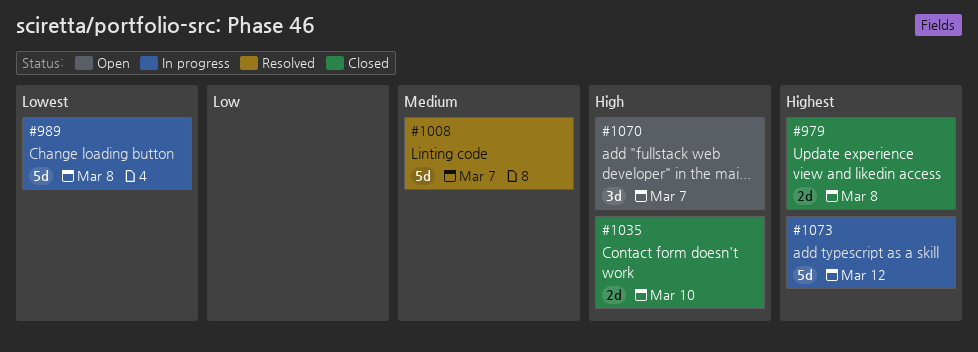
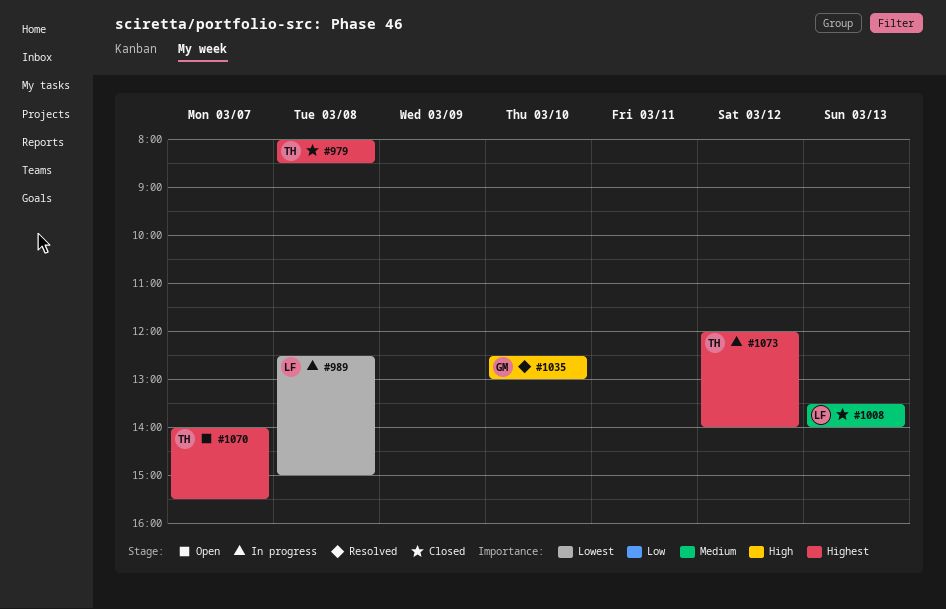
#1008, status: Resolved -> Closed
#1008, day: Mar 7 -> Mar 13
#1035, status: Closed -> Resolved
#1070, priority: High -> Highest

